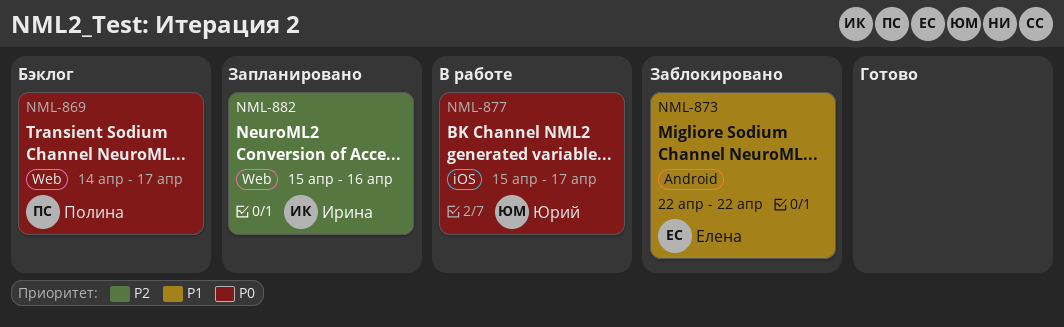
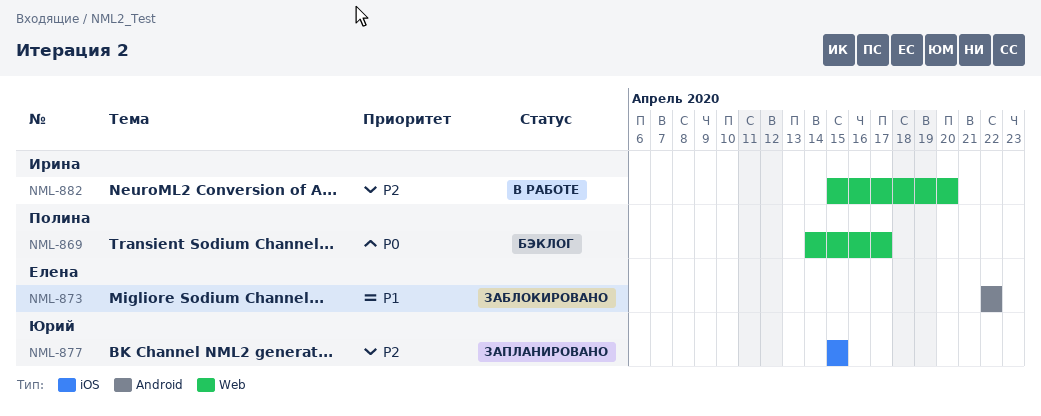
NML-877, status: В работе -> Запланировано
NML-877, priority: P0 -> P2
NML-877, due: Apr 17 -> Apr 15
NML-882, status: Запланировано -> В работе
NML-882, due: Apr 16 -> Apr 20

